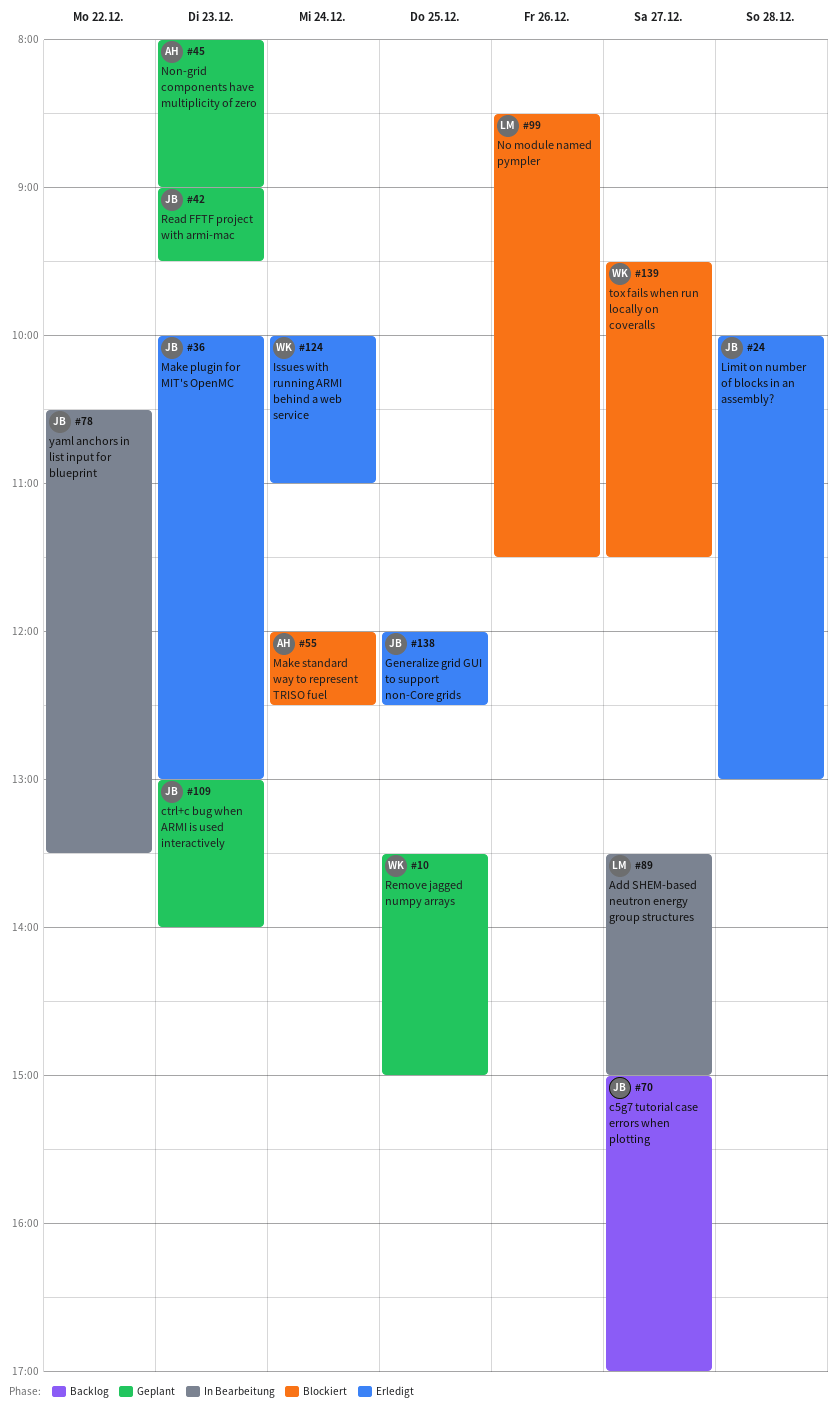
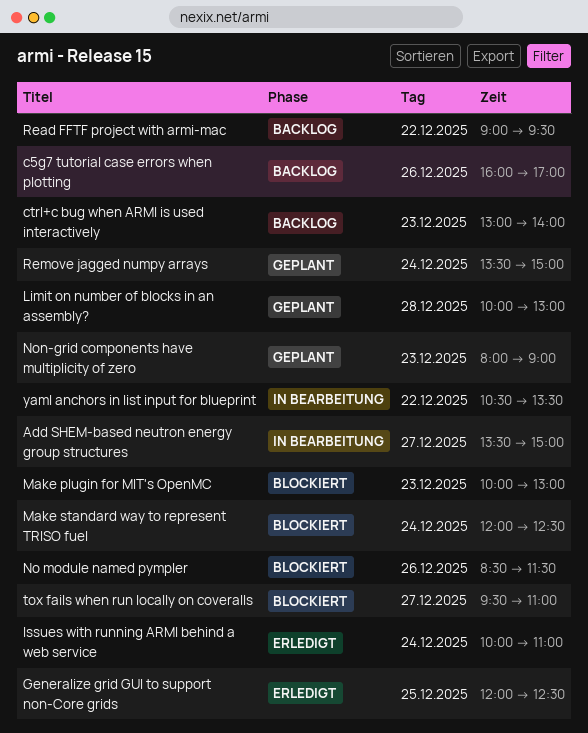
c5g7 tutorial case errors when plotting, day: Dec 27 -> Dec 26
c5g7 tutorial case errors when plotting, begins: 15:00 -> 16:00
ctrl+c bug when ARMI is used interactively, status: Geplant -> Backlog
Limit on number of blocks in an assembly?, status: Erledigt -> Geplant
Make plugin for MIT's OpenMC, status: Erledigt -> Blockiert
Read FFTF project with armi-mac, status: Geplant -> Backlog
Read FFTF project with armi-mac, day: Dec 23 -> Dec 22
Remove jagged numpy arrays, day: Dec 25 -> Dec 24
tox fails when run locally on coveralls, ends: 11:30 -> 11:00

